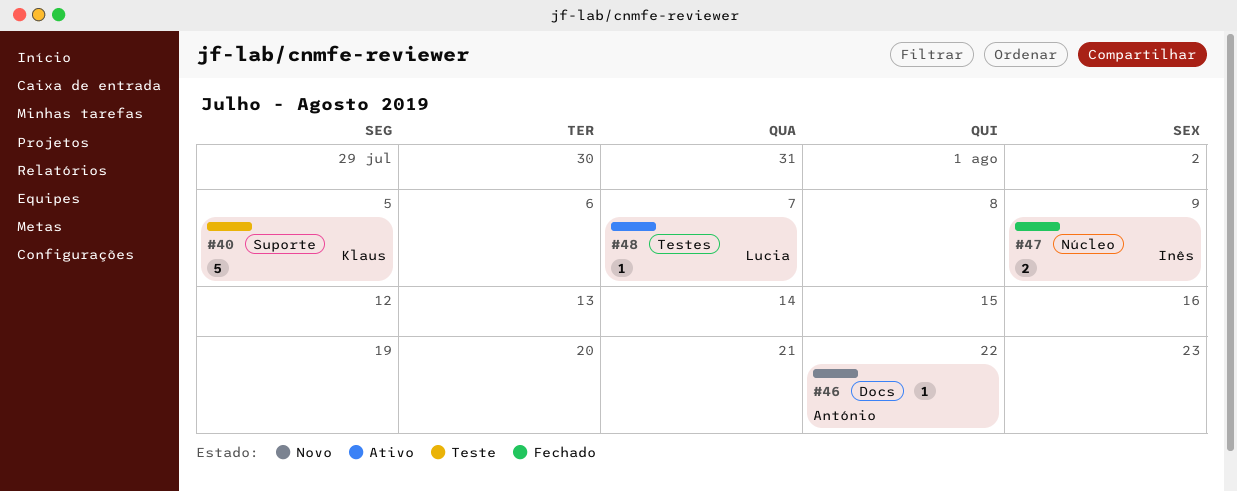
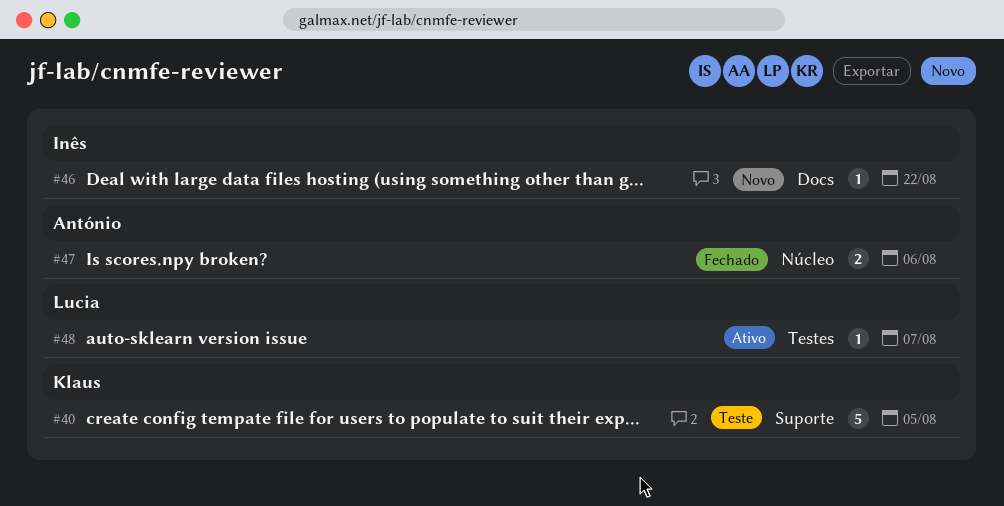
#46, owner: António -> Inês
#47, owner: Inês -> António
#47, due: Aug 9 -> Aug 6

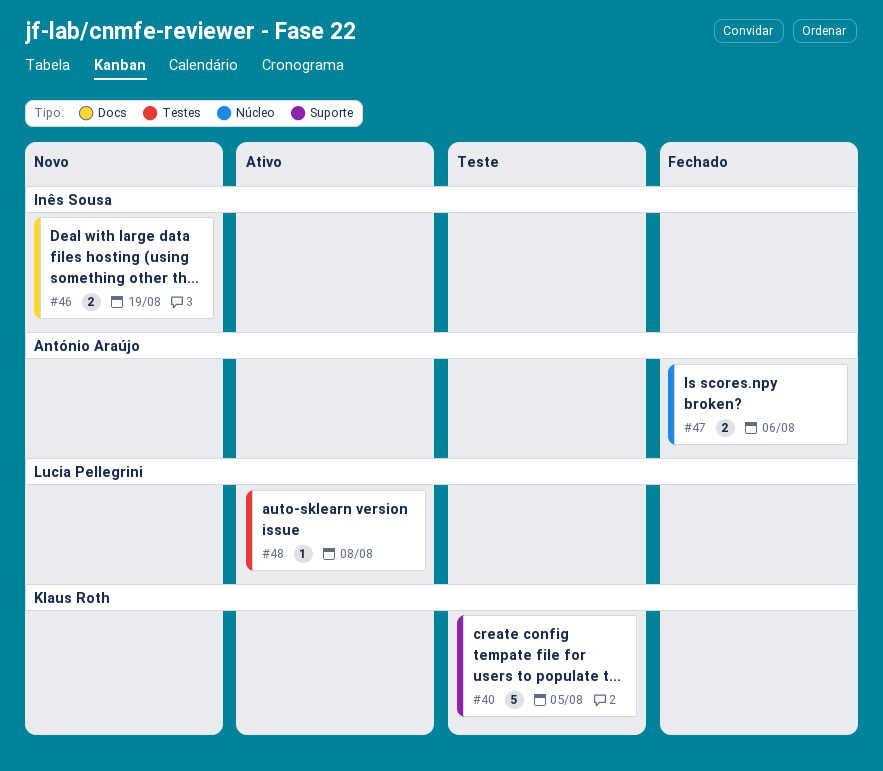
#46, estimate: 1 -> 2
#46, due: Aug 22 -> Aug 19
#48, due: Aug 7 -> Aug 8

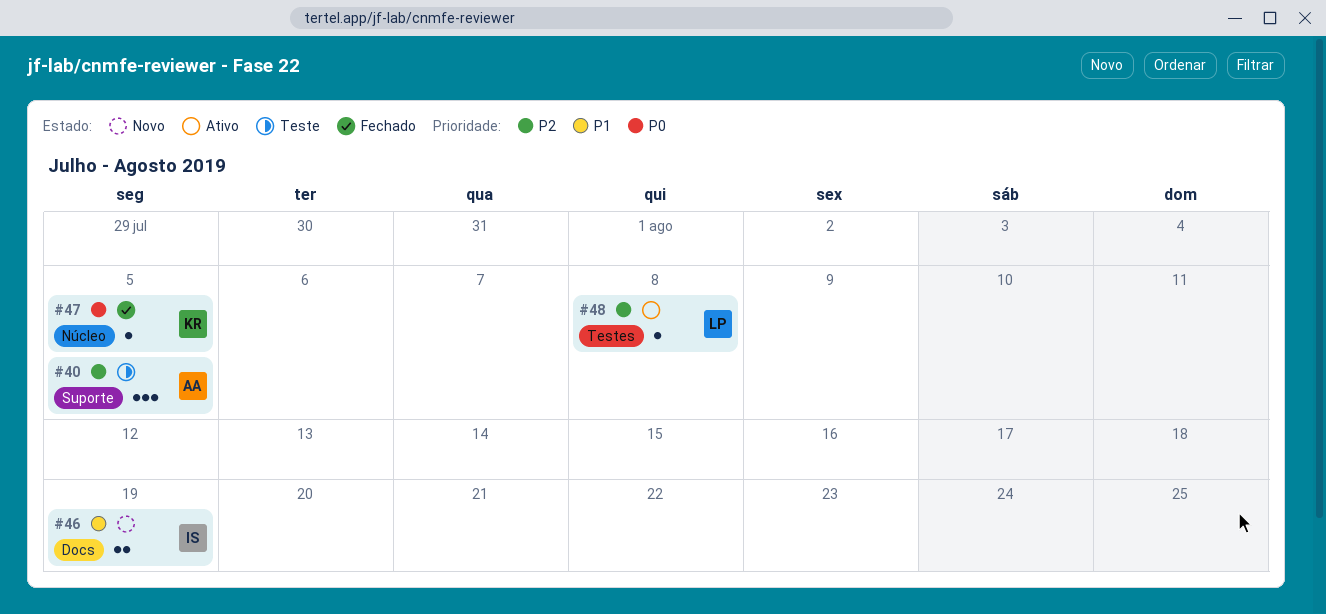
#40, owner: Klaus Roth -> António Araújo
#40, estimate: 5 -> 3
#47, owner: António Araújo -> Klaus Roth
#47, estimate: 2 -> 1
#47, due: Aug 6 -> Aug 5

